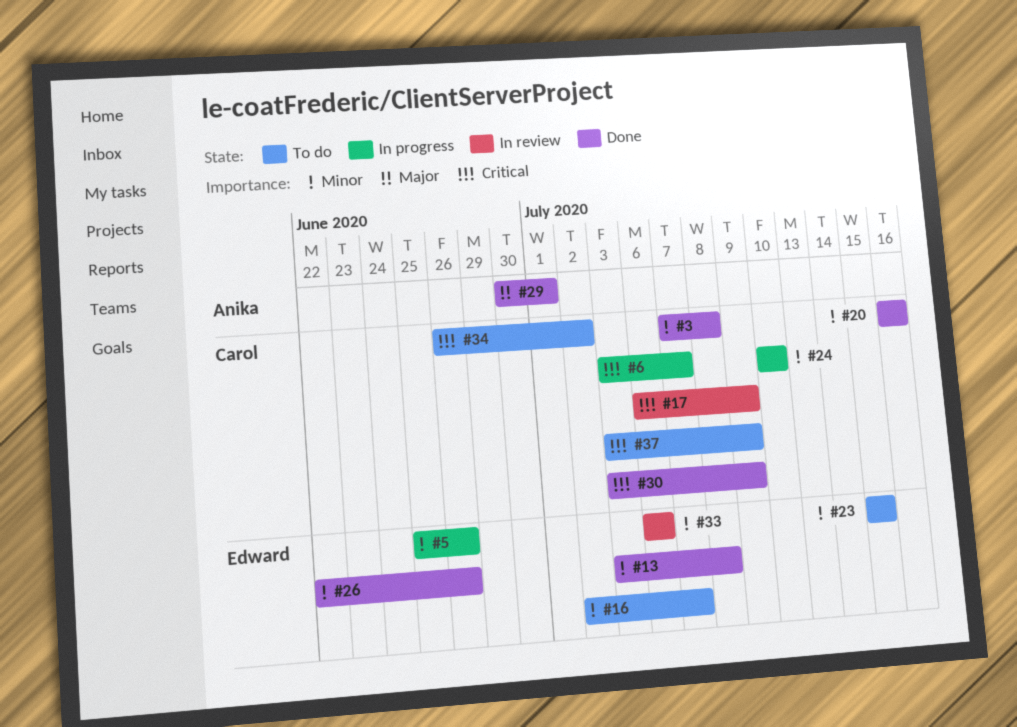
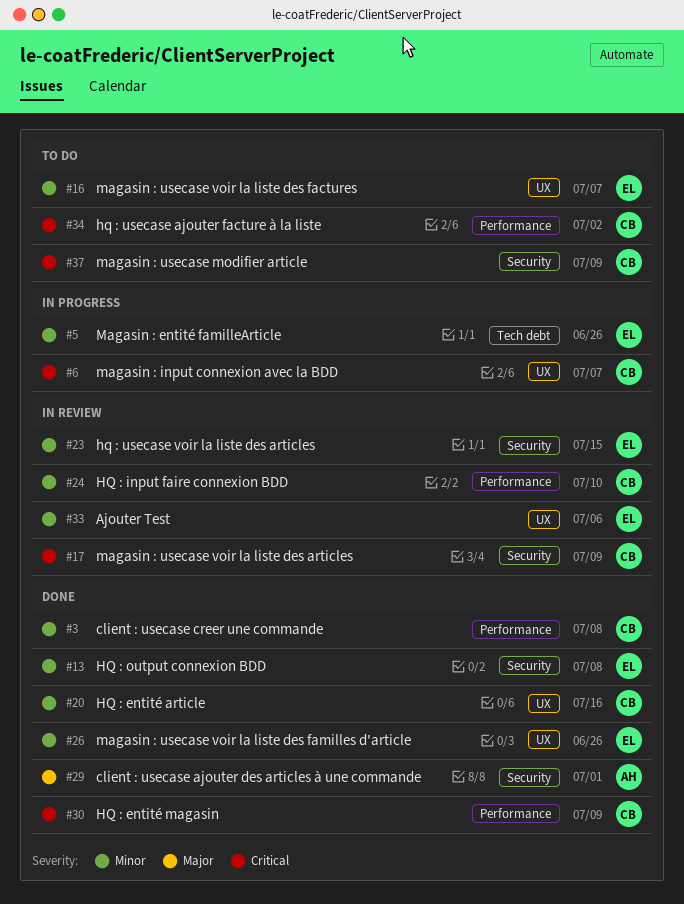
#23, status: To do -> In review
#24, status: In progress -> In review

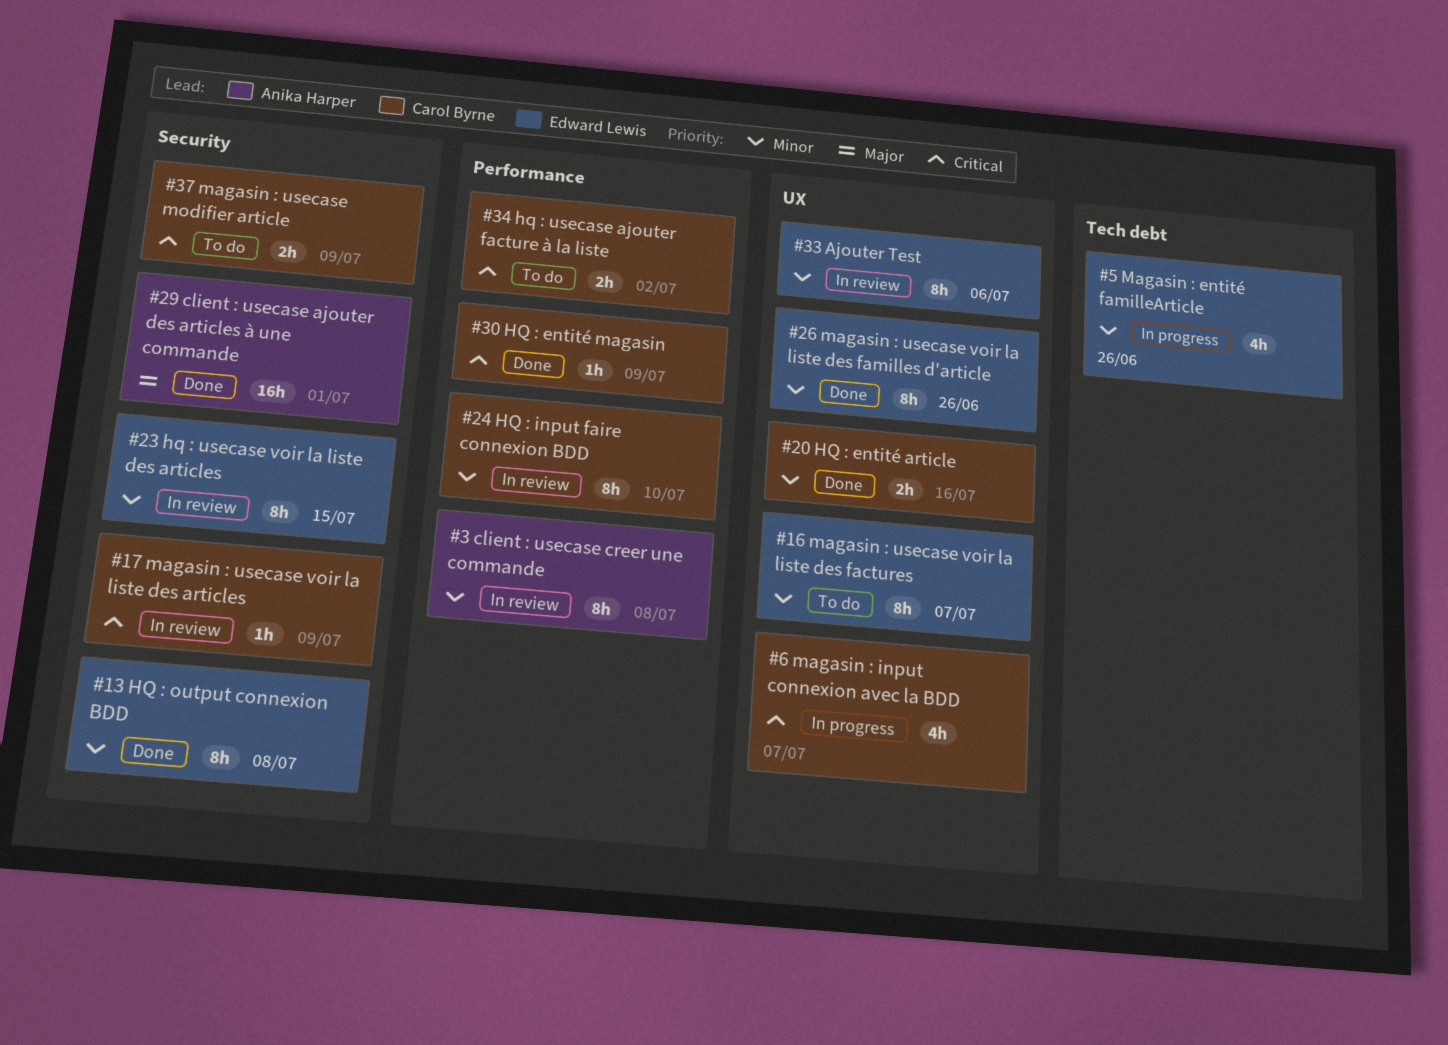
#3, status: Done -> In review
#3, owner: Carol Byrne -> Anika Harper

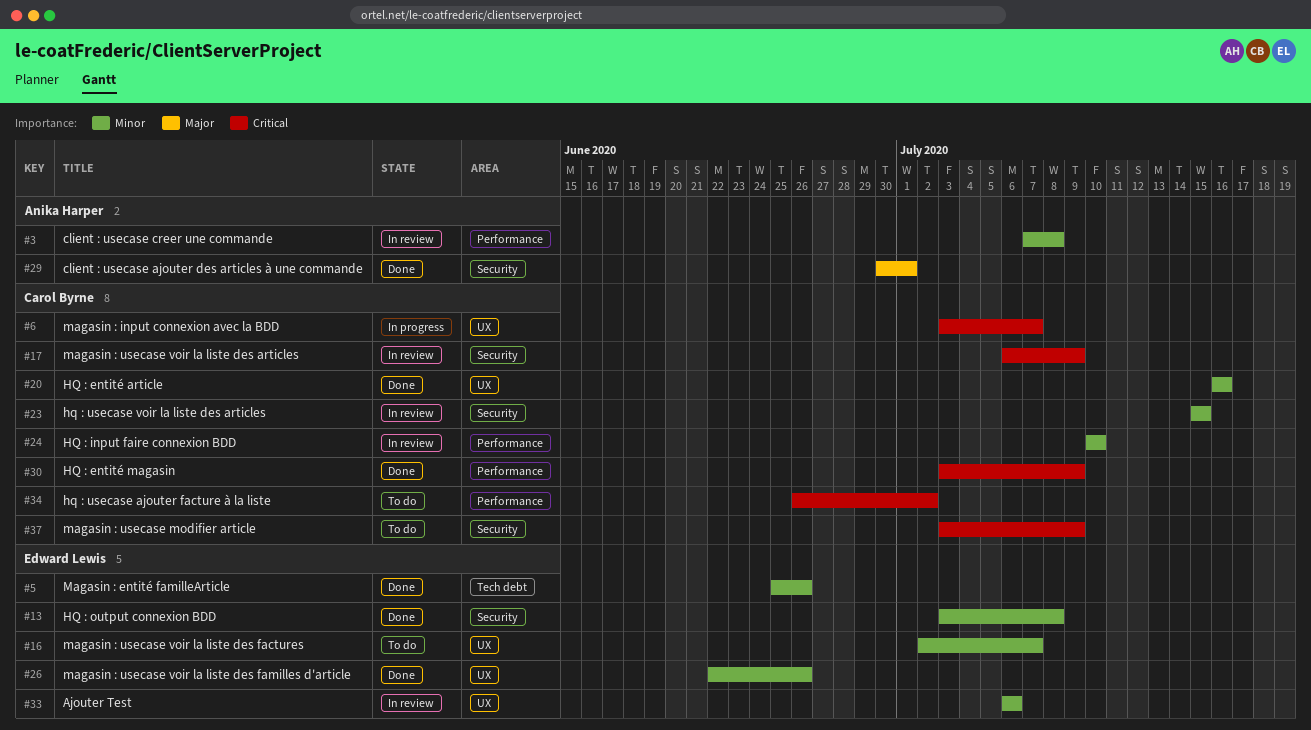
#5, status: In progress -> Done
#23, owner: Edward Lewis -> Carol Byrne

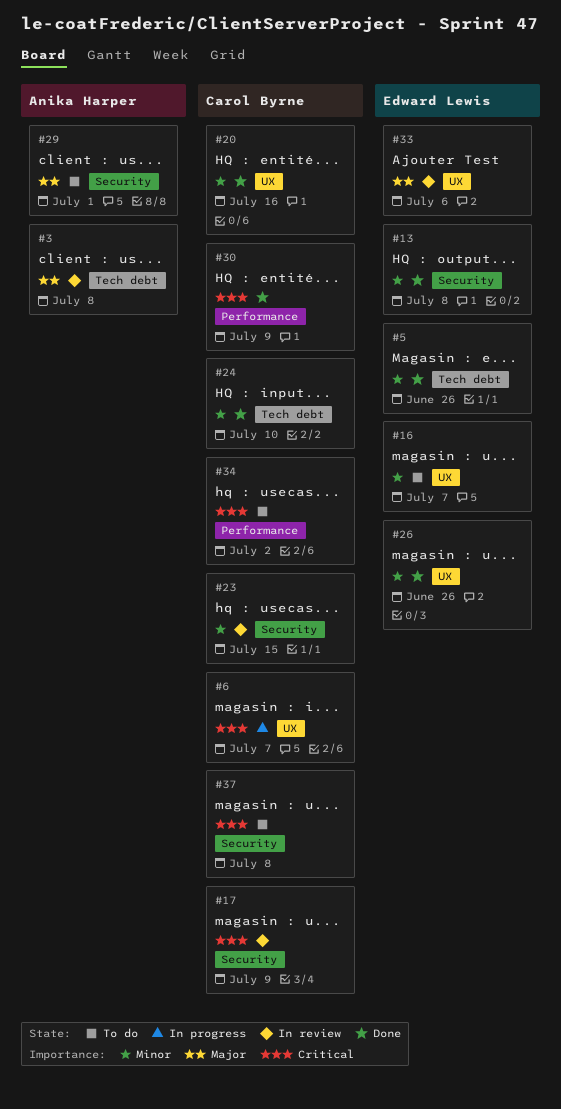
#3, priority: Minor -> Major
#3, label: Performance -> Tech debt
#24, status: In review -> Done
#24, label: Performance -> Tech debt
#29, status: Done -> To do
#33, priority: Minor -> Major
#37, due: Jul 9 -> Jul 8

